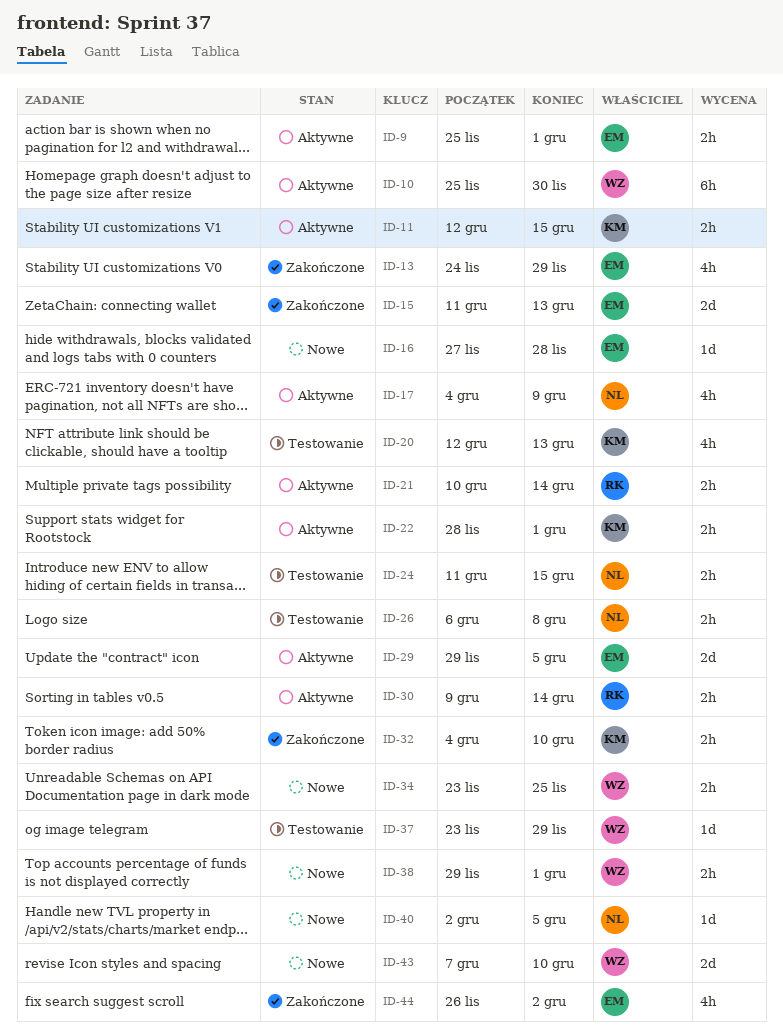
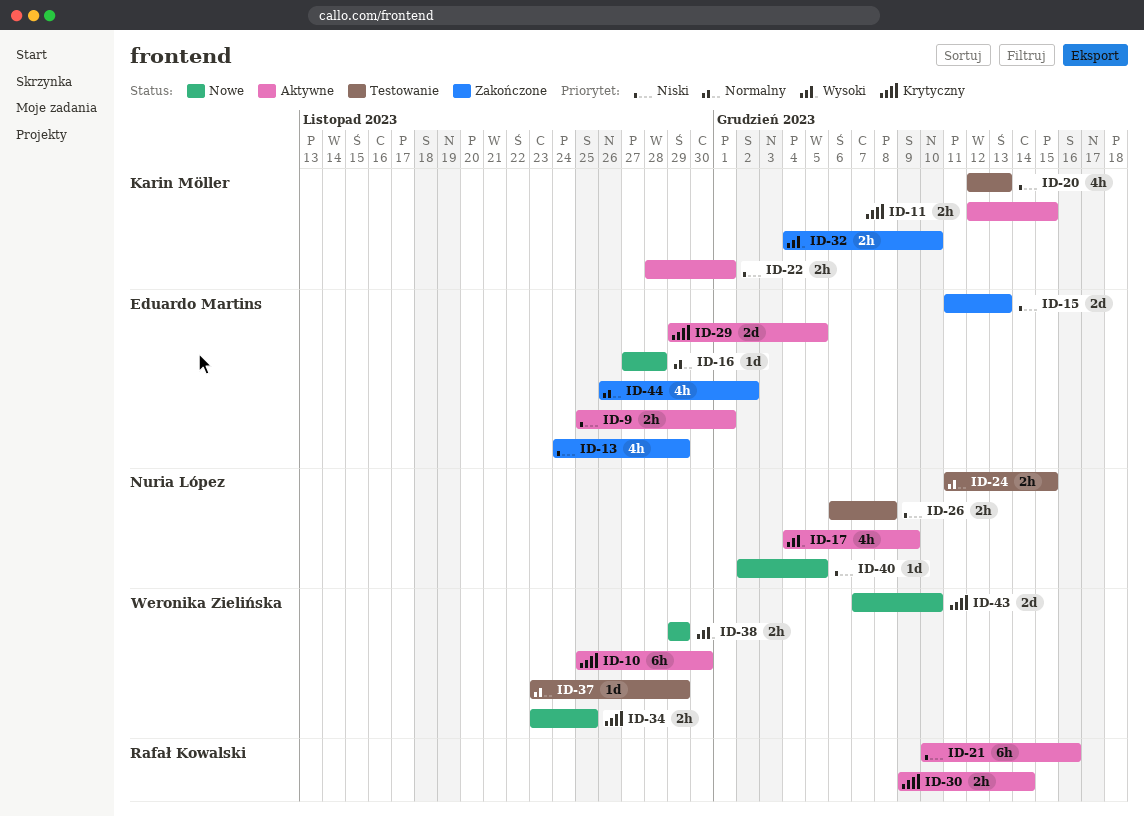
ID-21, estimate: 2h -> 6h
ID-21, due: Dec 14 -> Dec 16
ID-38, due: Dec 1 -> Nov 29

